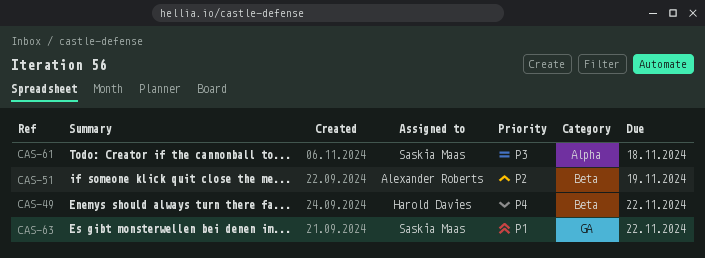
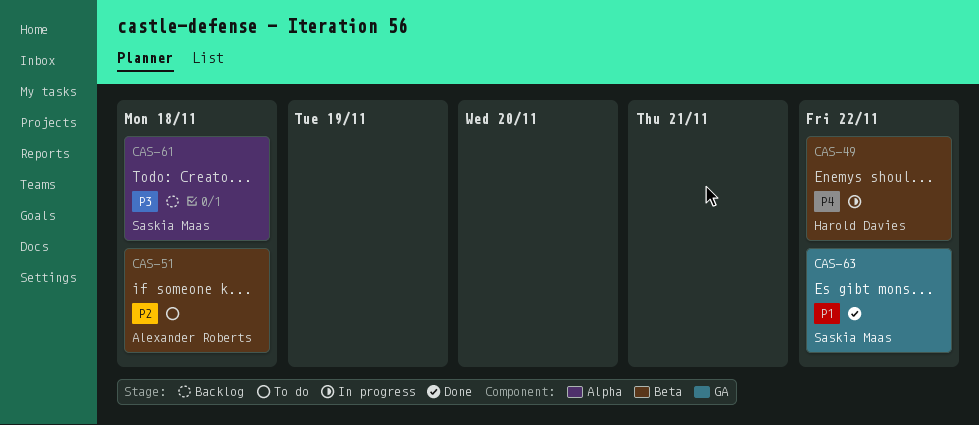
CAS-51, due: Nov 19 -> Nov 18

